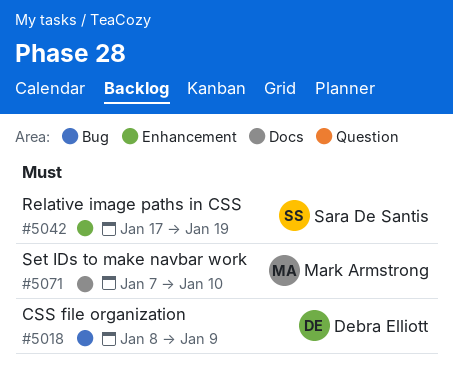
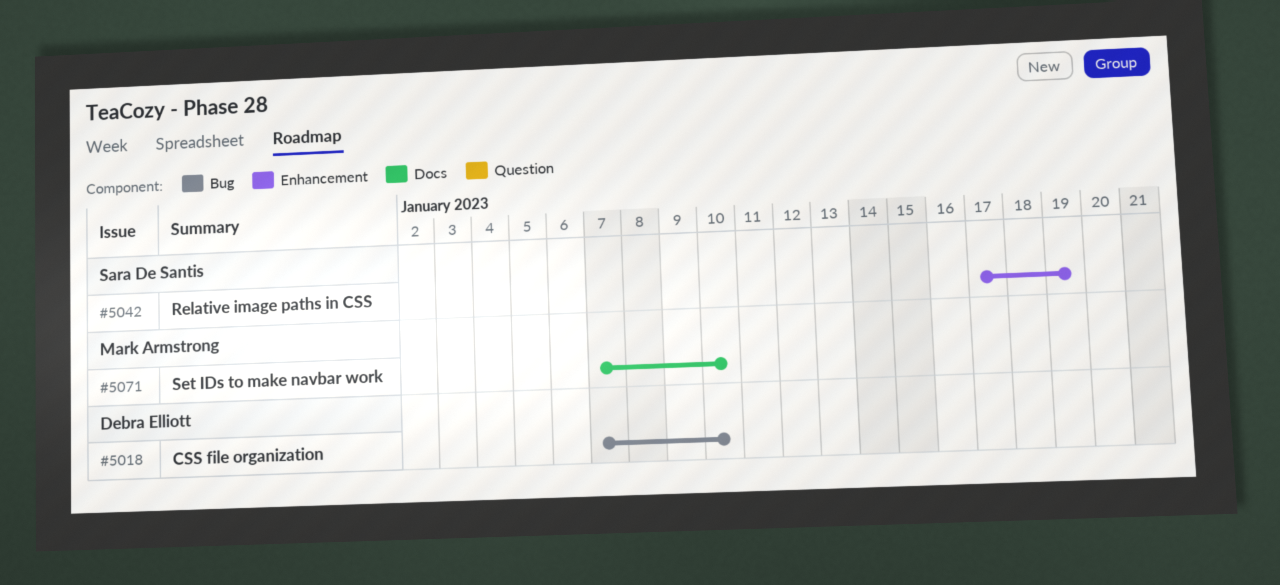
#5018, start: Jan 8 -> Jan 7
#5018, due: Jan 9 -> Jan 10

